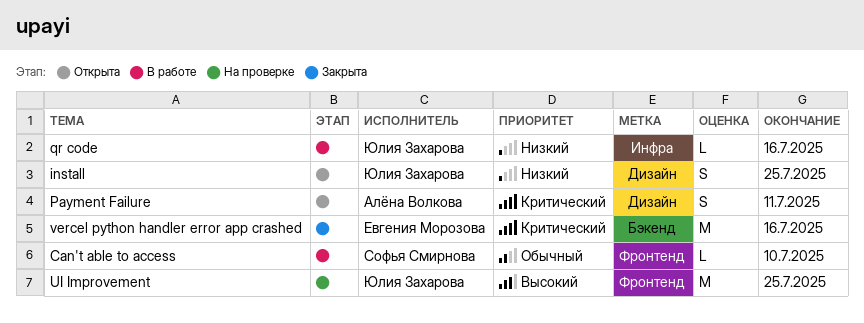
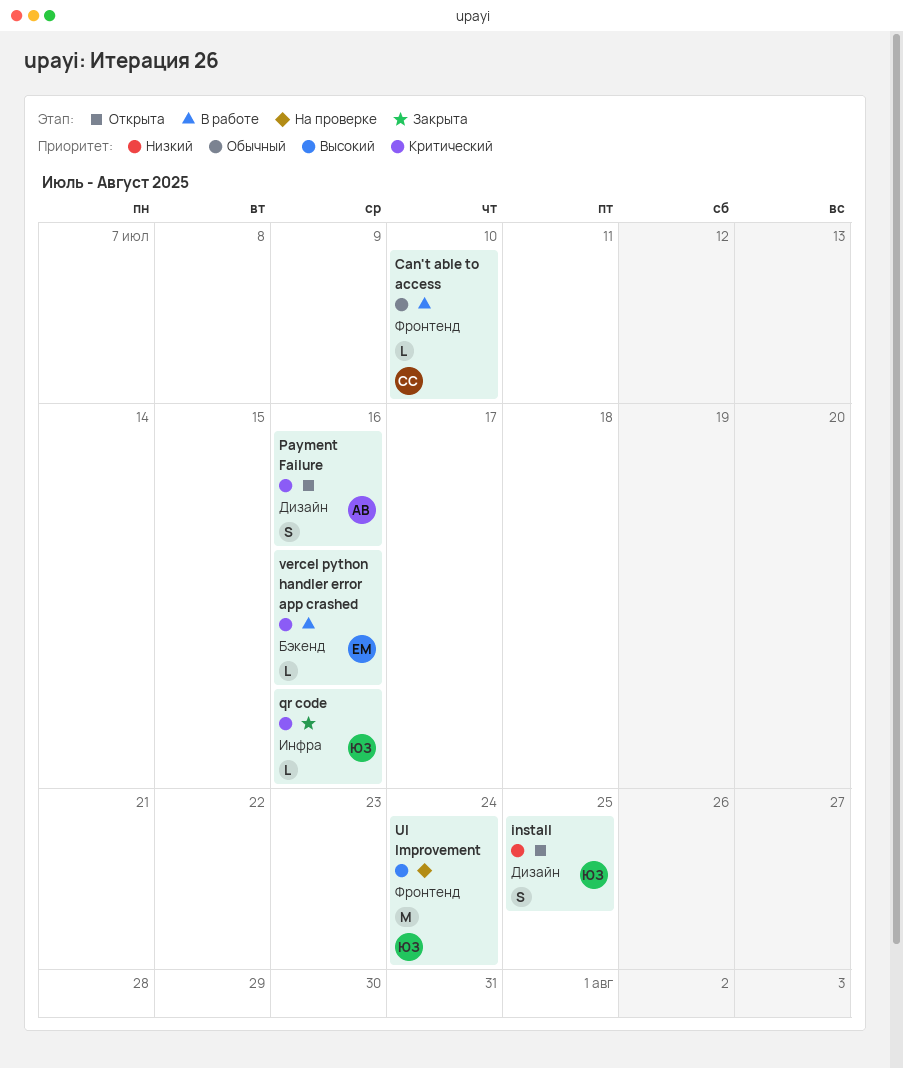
Payment Failure, due: Jul 11 -> Jul 16
qr code, status: В работе -> Закрыта
qr code, priority: Низкий -> Критический
UI Improvement, due: Jul 25 -> Jul 24
vercel python handler error app crashed, status: Закрыта -> В работе
vercel python handler error app crashed, estimate: M -> L

